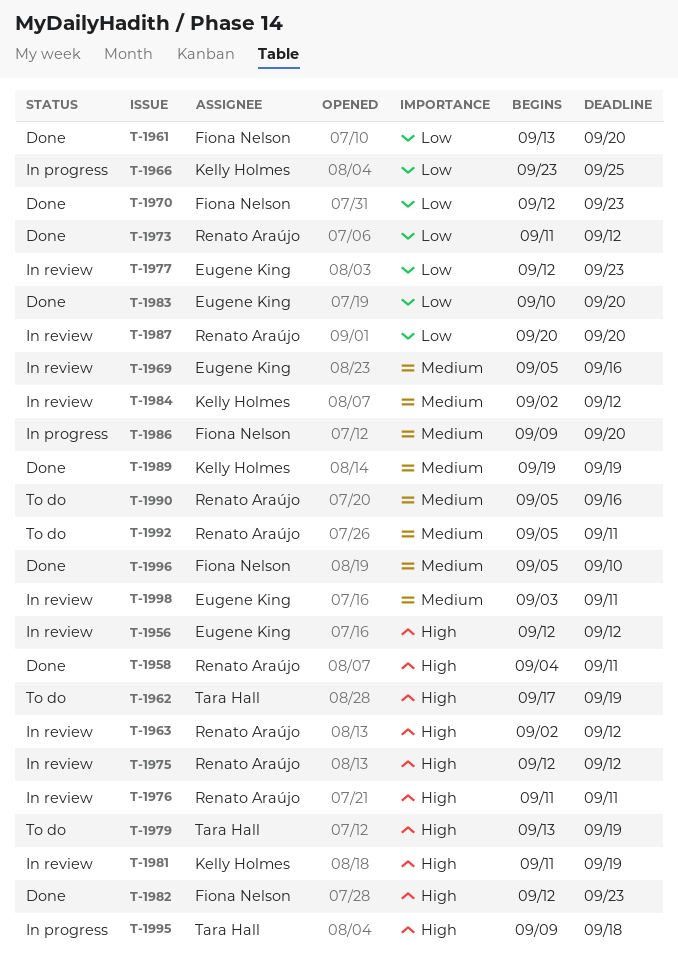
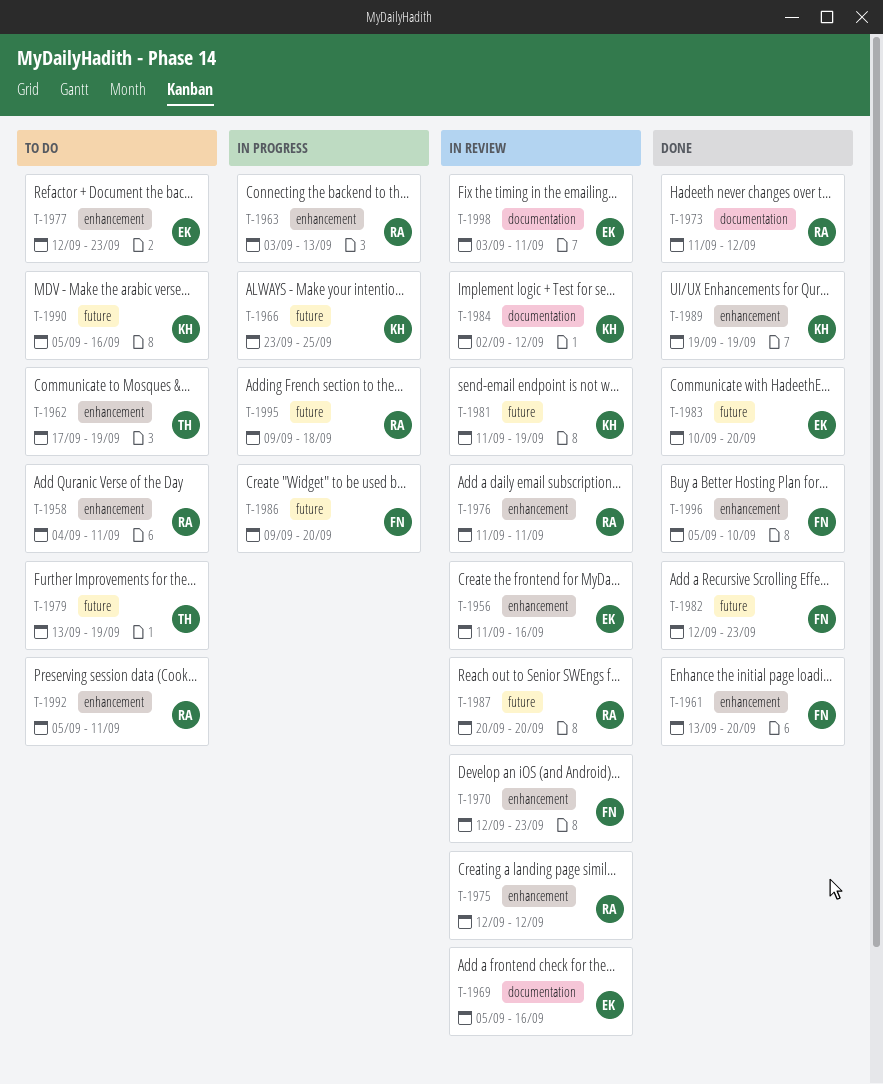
T-1956, start: Sep 12 -> Sep 11
T-1956, due: Sep 12 -> Sep 16
T-1958, status: Done -> To do
T-1963, status: In review -> In progress
T-1963, start: Sep 2 -> Sep 3
T-1963, due: Sep 12 -> Sep 13
T-1970, status: Done -> In review
T-1977, status: In review -> To do
T-1990, owner: Renato Araújo -> Kelly Holmes
T-1995, owner: Tara Hall -> Renato Araújo

